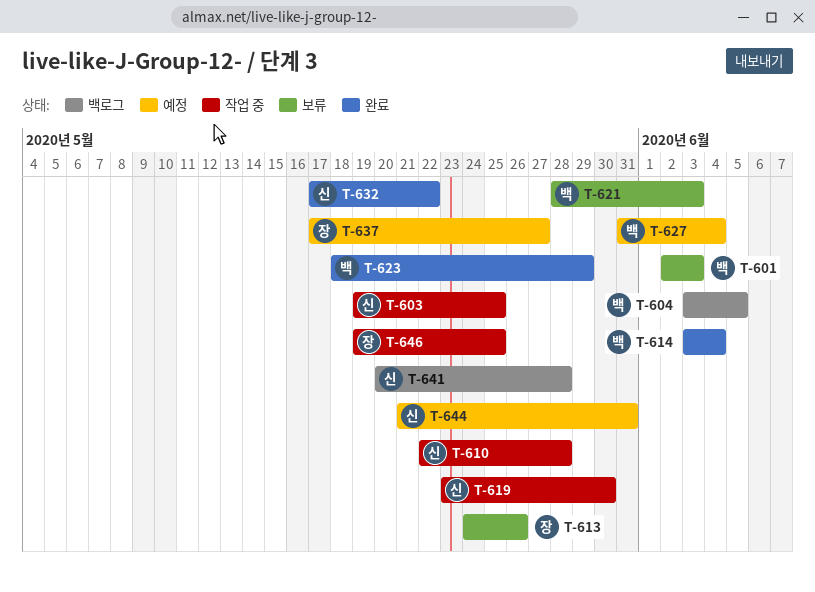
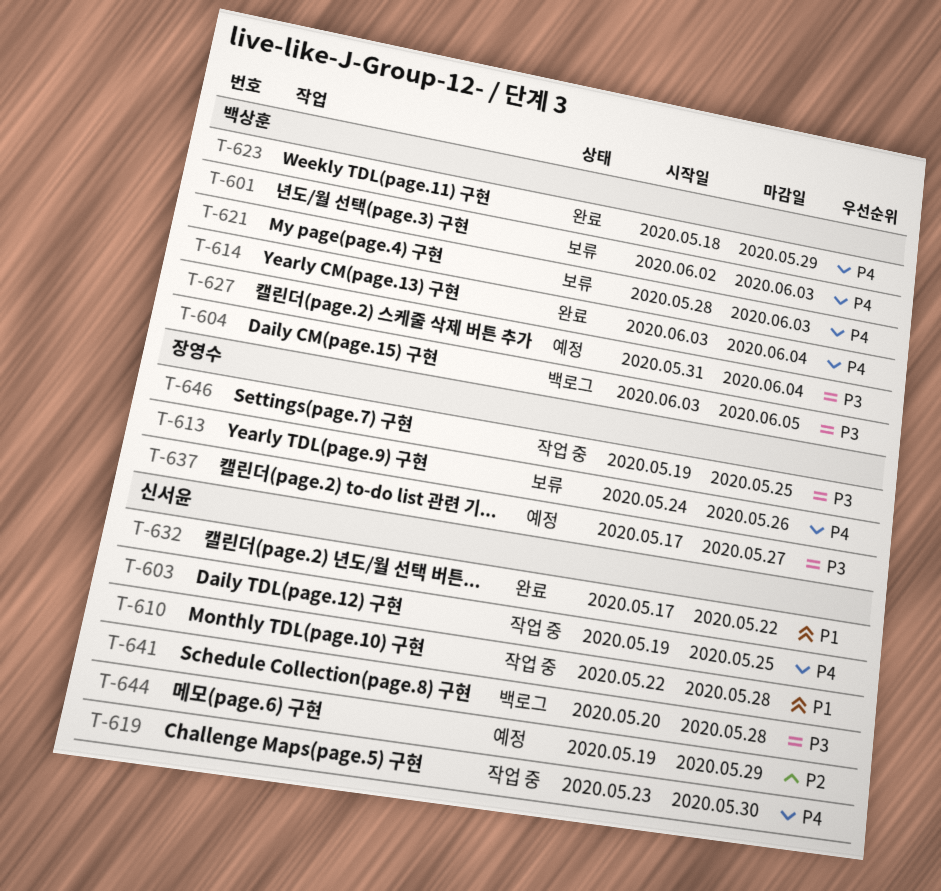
T-644, start: May 21 -> May 19
T-644, due: May 31 -> May 29

